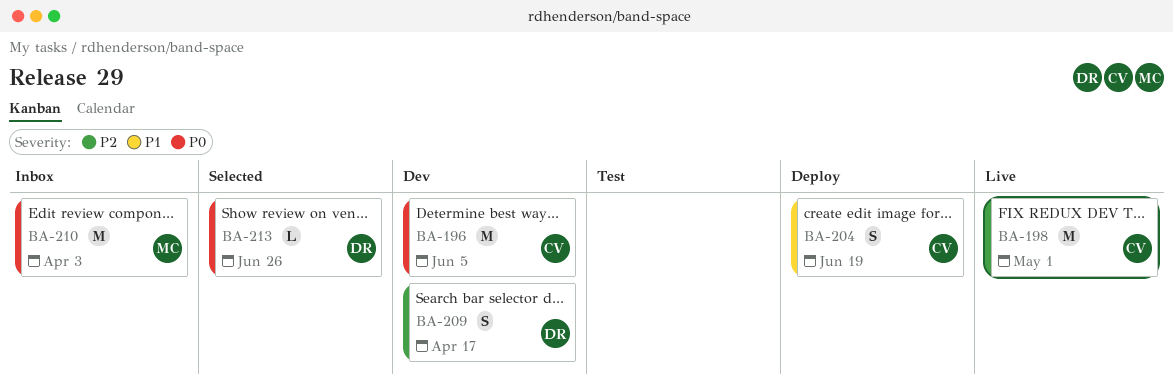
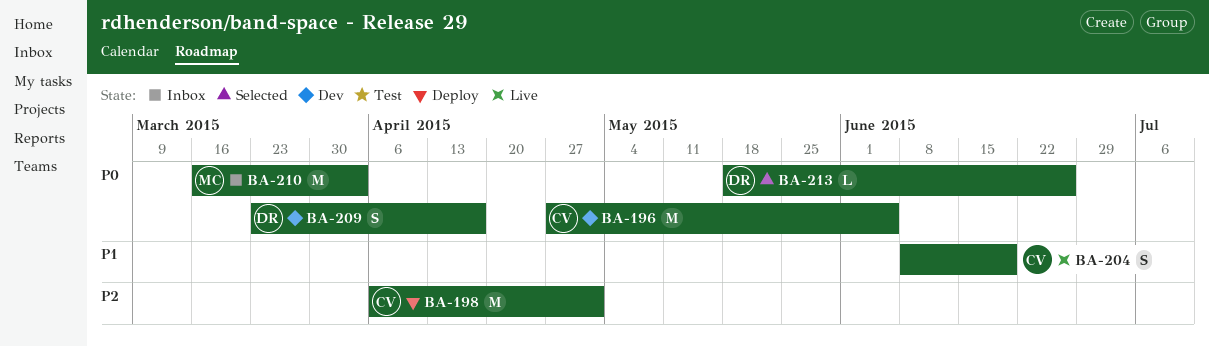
BA-198, status: Live -> Deploy
BA-204, status: Deploy -> Live
BA-209, priority: P2 -> P0

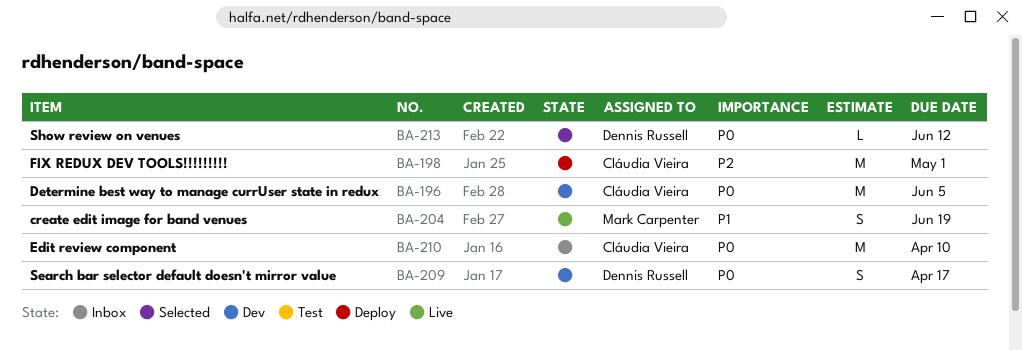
BA-204, owner: Cláudia Vieira -> Mark Carpenter
BA-210, owner: Mark Carpenter -> Cláudia Vieira
BA-210, due: Apr 3 -> Apr 10
BA-213, due: Jun 26 -> Jun 12

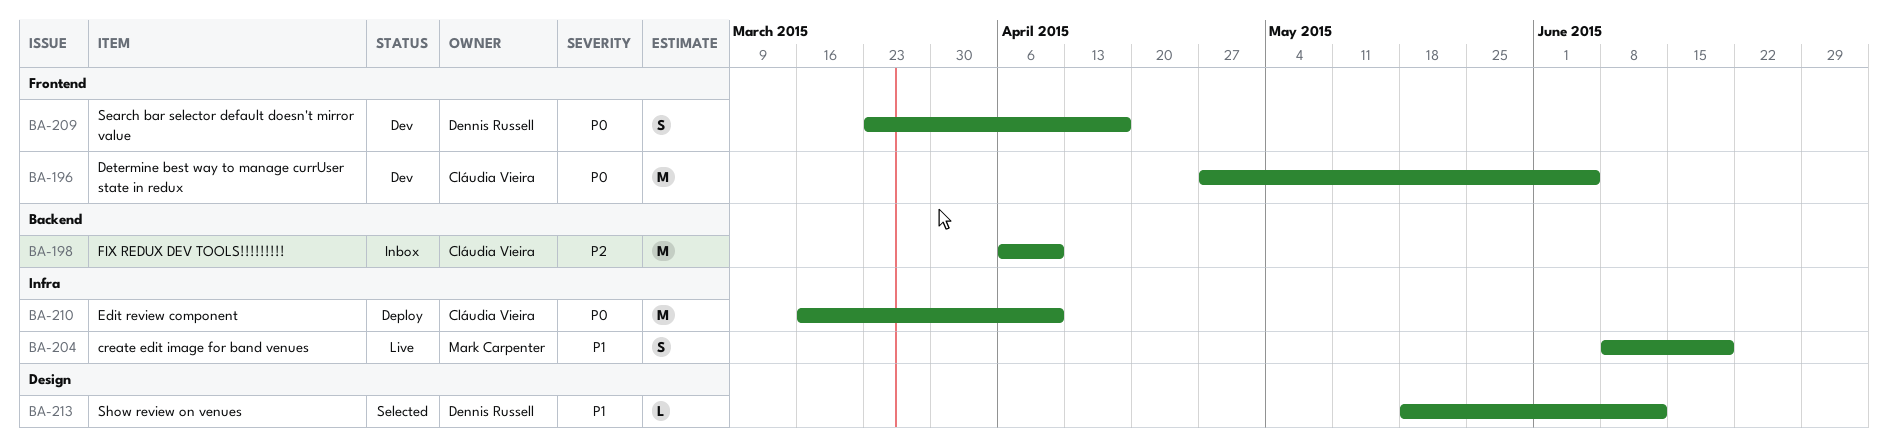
BA-198, status: Deploy -> Inbox
BA-198, due: May 1 -> Apr 10
BA-210, status: Inbox -> Deploy
BA-213, priority: P0 -> P1

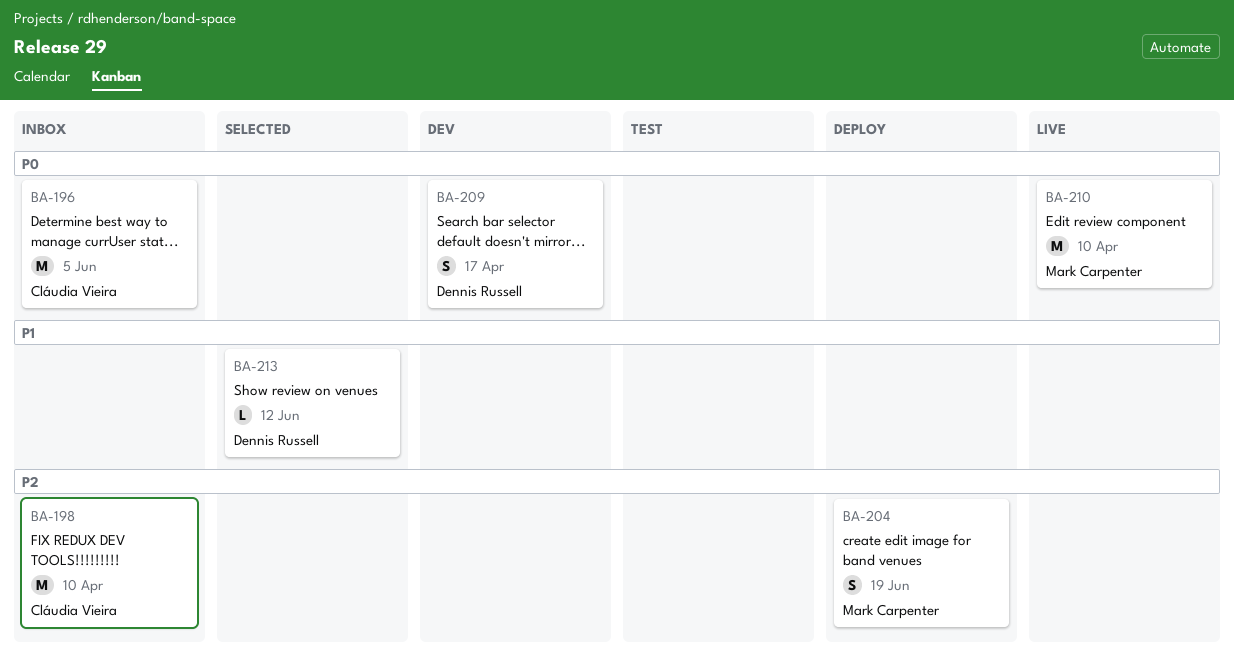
BA-196, status: Dev -> Inbox
BA-204, status: Live -> Deploy
BA-204, priority: P1 -> P2
BA-210, status: Deploy -> Live
BA-210, owner: Cláudia Vieira -> Mark Carpenter

